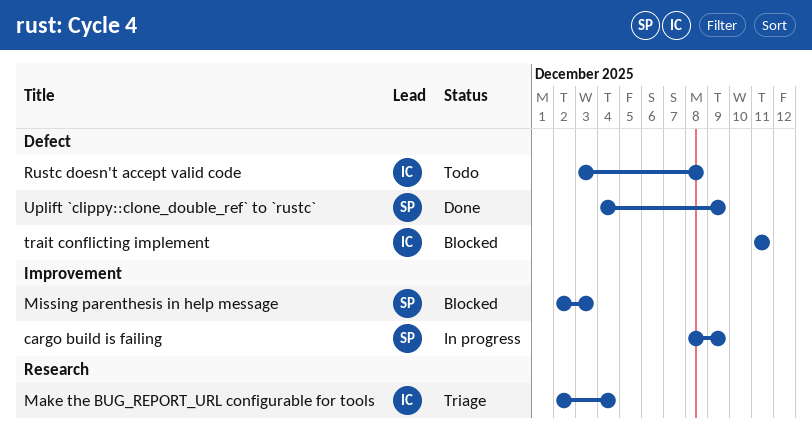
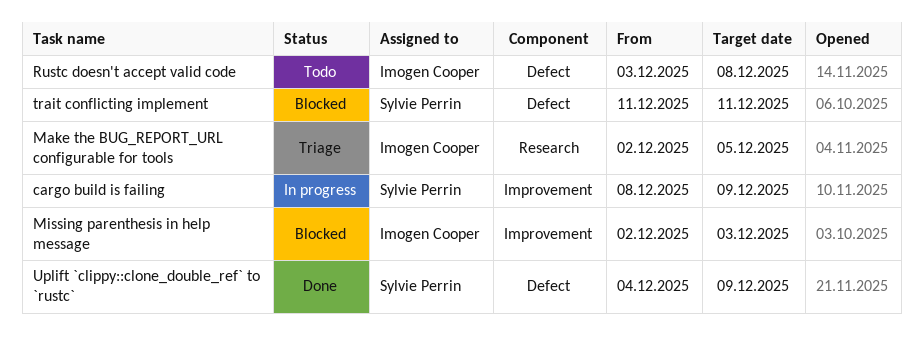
Make the BUG_REPORT_URL configurable for tools, due: Dec 4 -> Dec 5
Missing parenthesis in help message, owner: Sylvie Perrin -> Imogen Cooper
trait conflicting implement, owner: Imogen Cooper -> Sylvie Perrin

